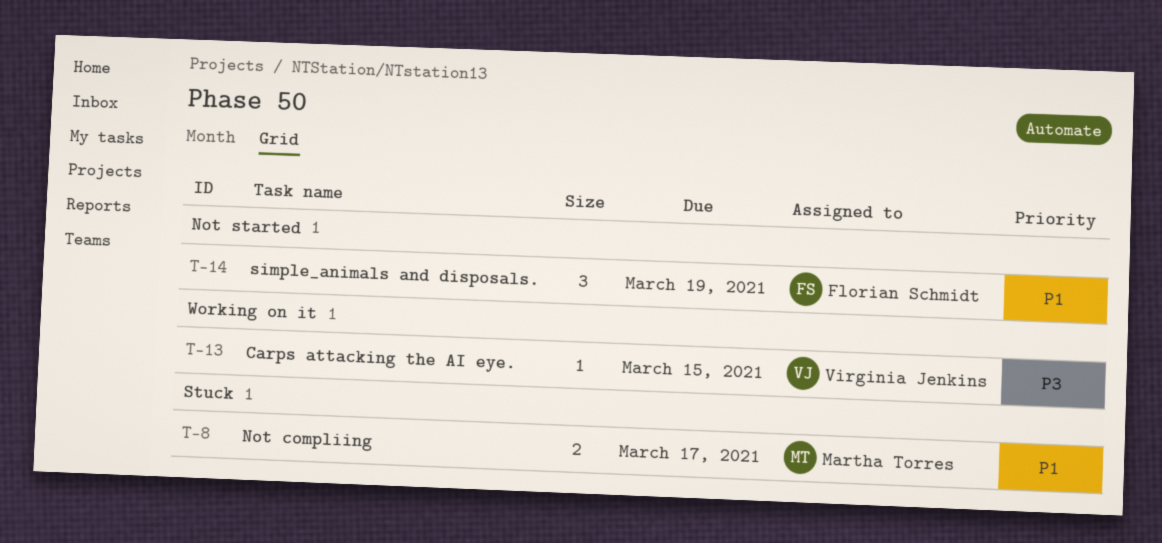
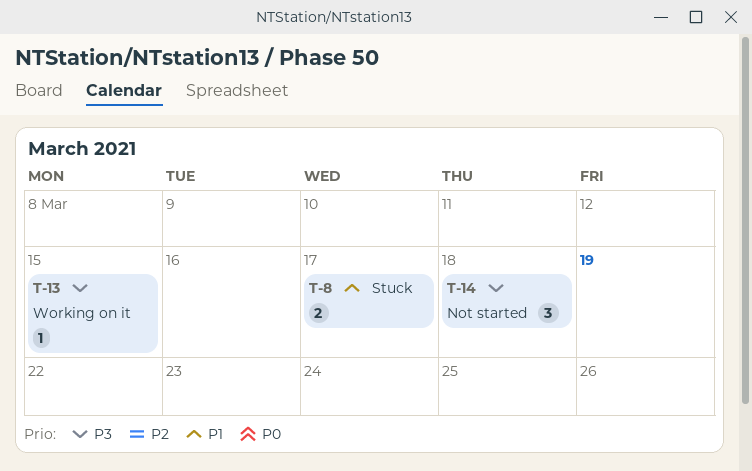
T-14, priority: P1 -> P3
T-14, due: Mar 19 -> Mar 18

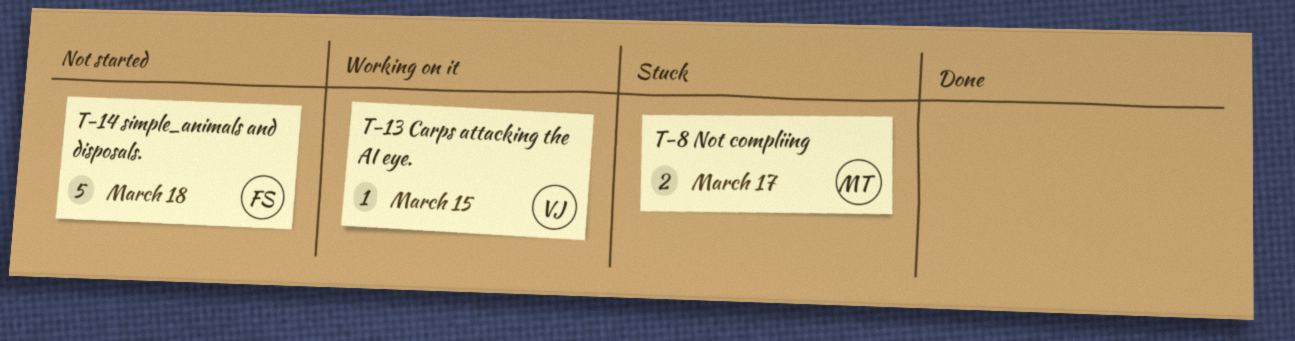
T-14, estimate: 3 -> 5

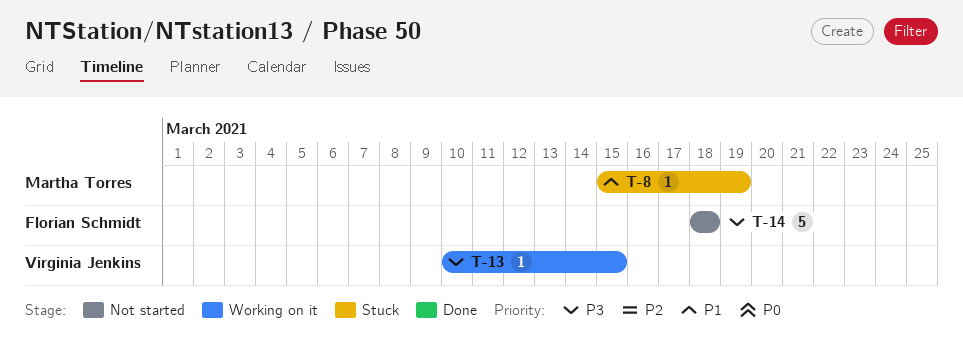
T-8, estimate: 2 -> 1
T-8, due: Mar 17 -> Mar 19

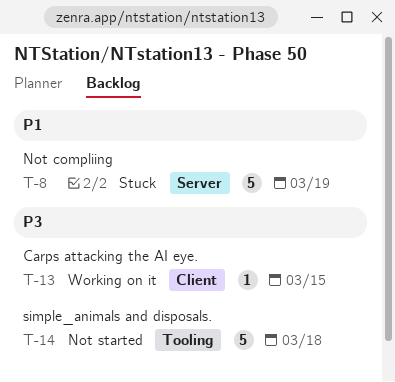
T-8, estimate: 1 -> 5

